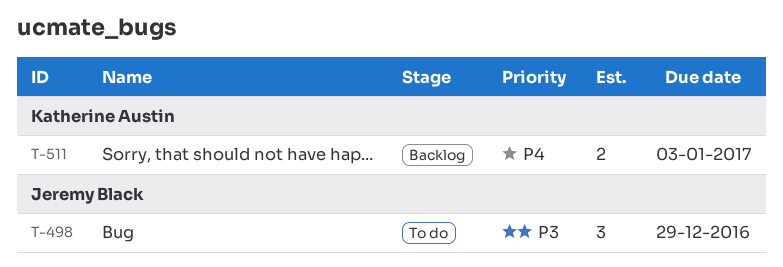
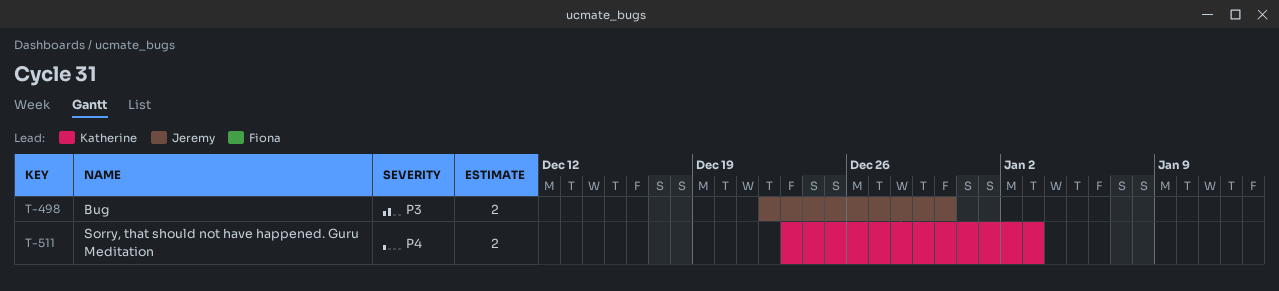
T-498, estimate: 3 -> 2
T-498, due: Dec 29 -> Dec 30

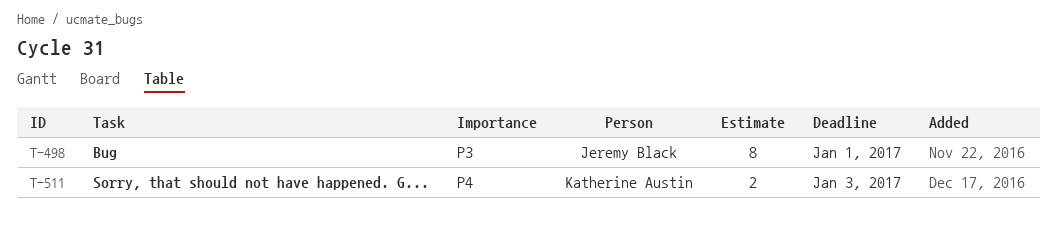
T-498, estimate: 2 -> 8
T-498, due: Dec 30 -> Jan 1

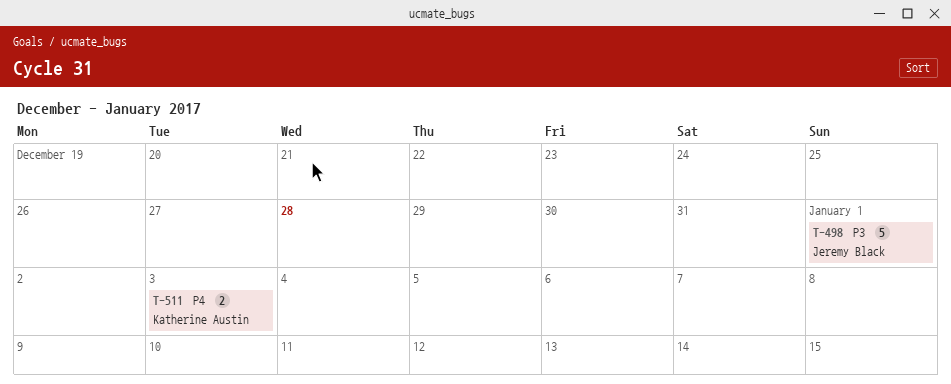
T-498, estimate: 8 -> 5

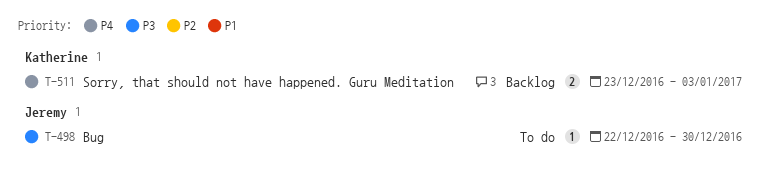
T-498, estimate: 5 -> 1
T-498, due: Jan 1 -> Dec 30

